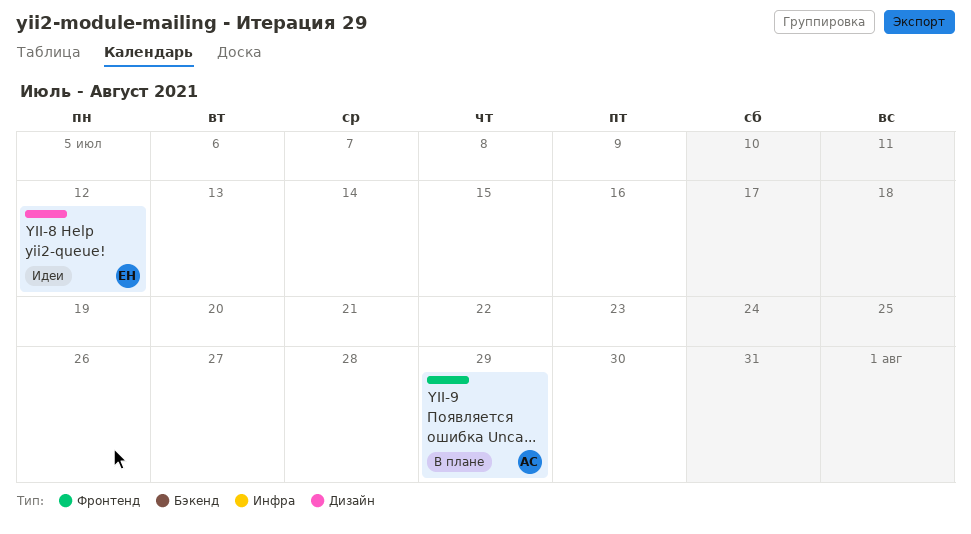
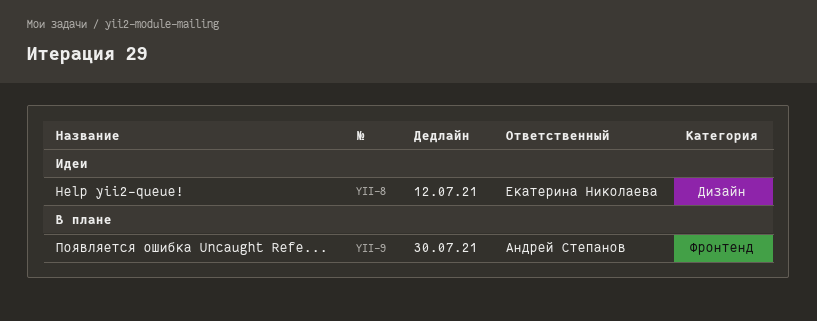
YII-9, due: Jul 29 -> Jul 30

